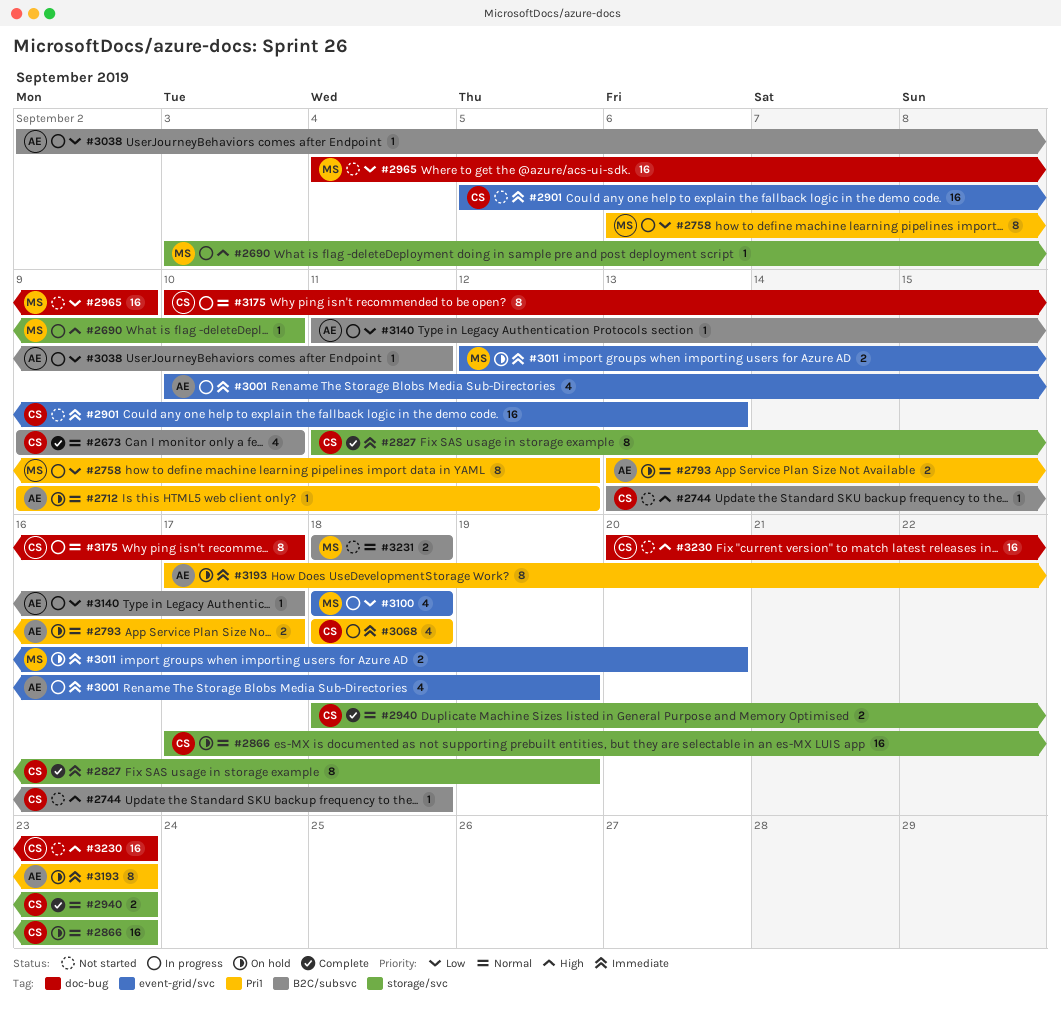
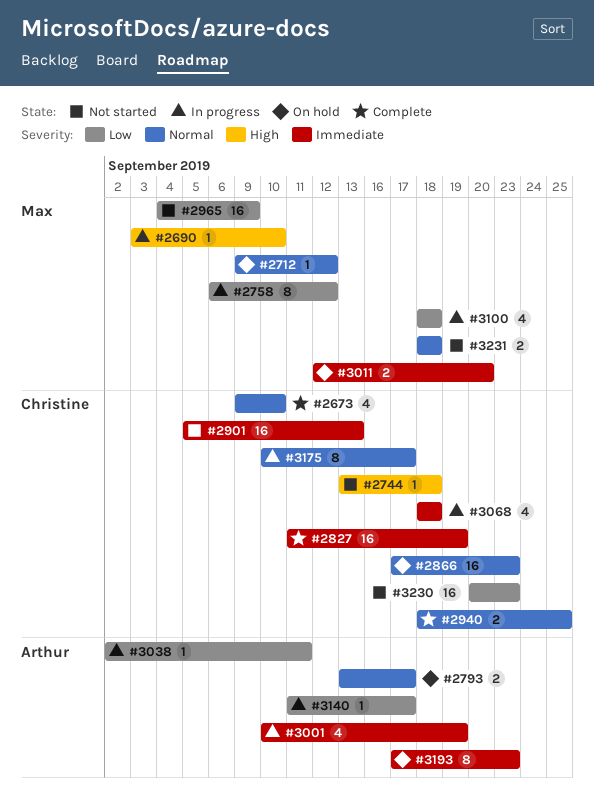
#2712, owner: Arthur -> Max
#2827, estimate: 8 -> 16
#2940, due: Sep 23 -> Sep 25
#3230, priority: High -> Low

